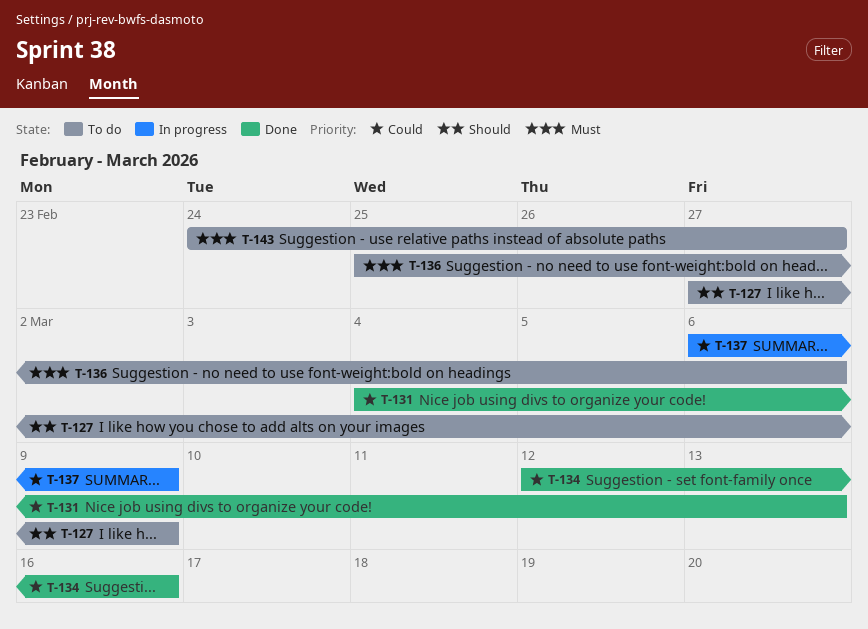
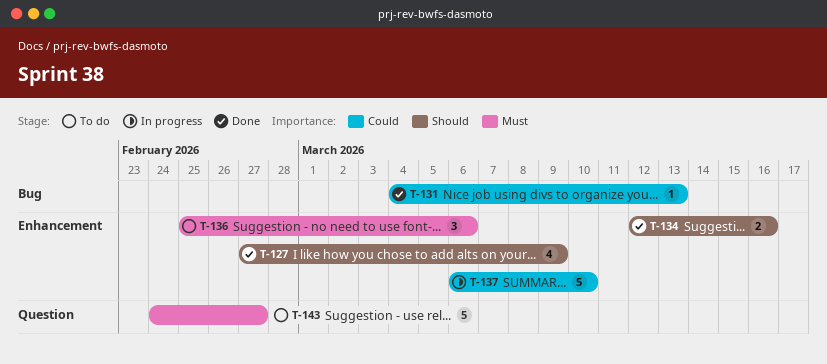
T-127, status: To do -> Done
T-134, priority: Could -> Should
T-137, due: Mar 9 -> Mar 10

